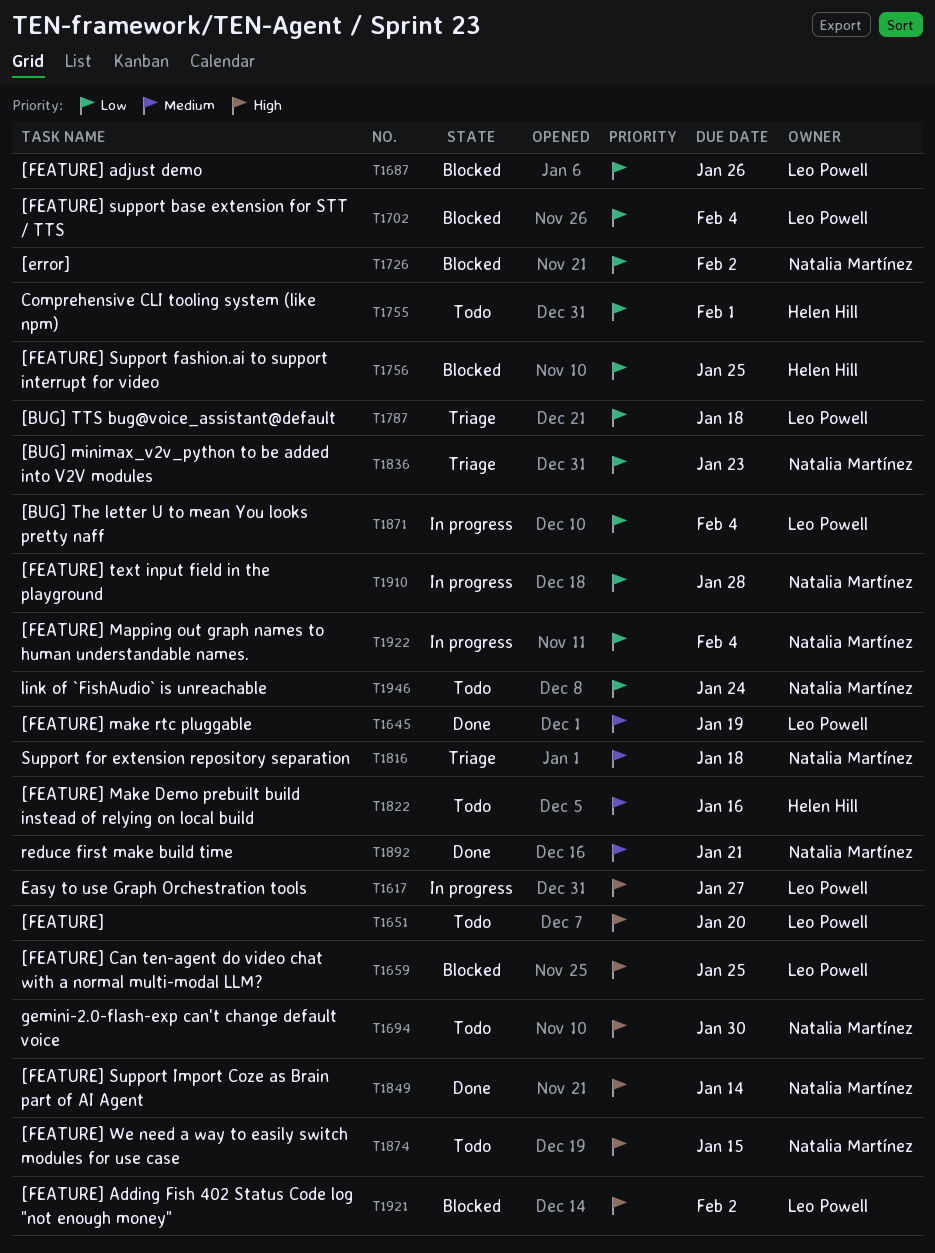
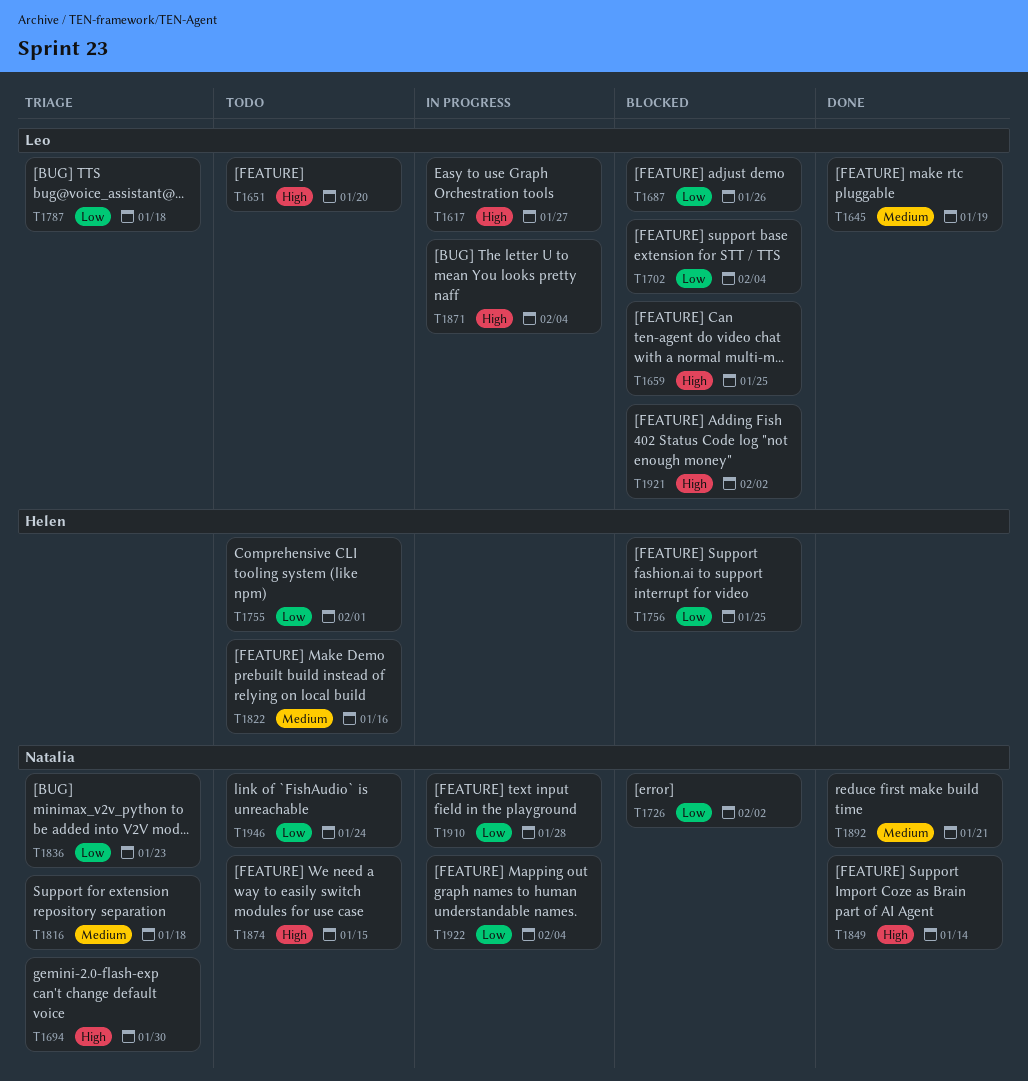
T1694, status: Todo -> Triage
T1871, priority: Low -> High

